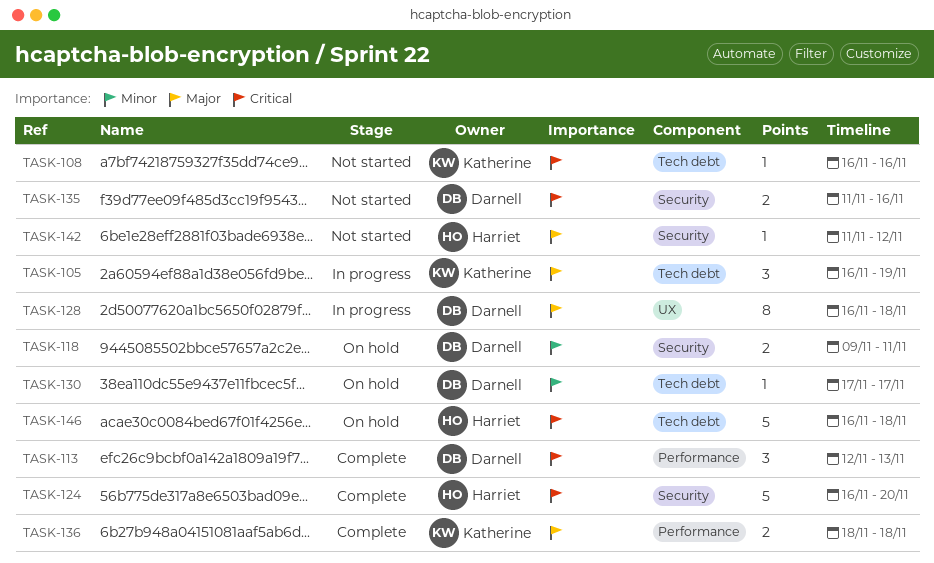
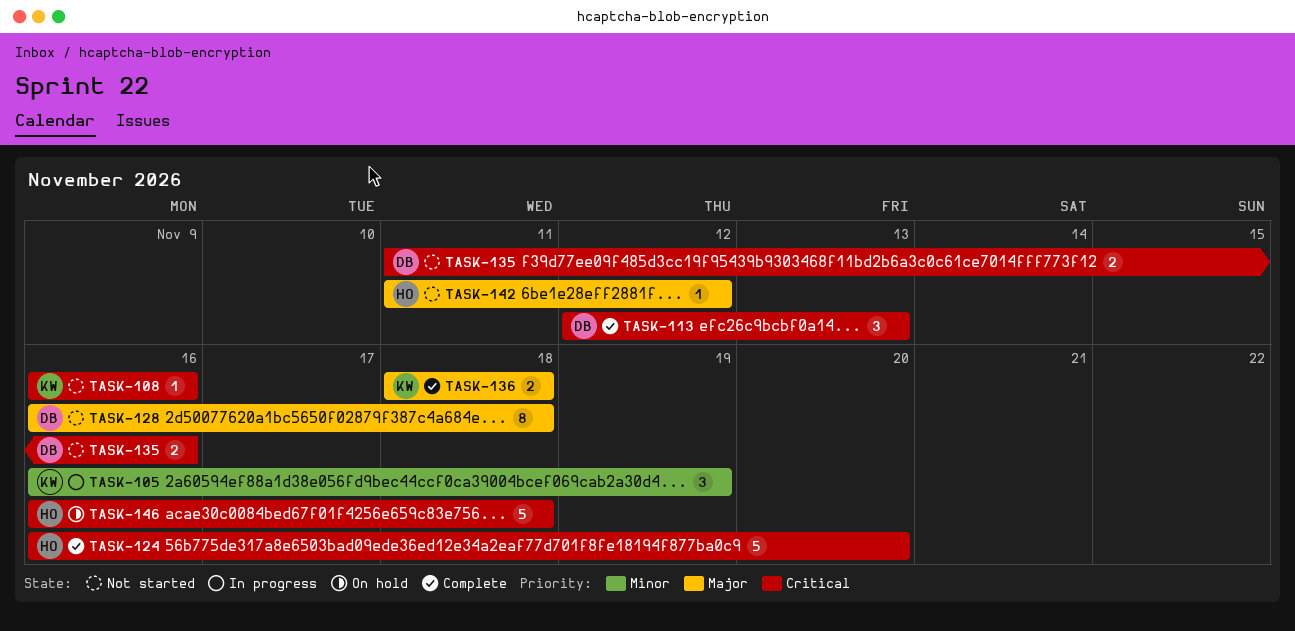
TASK-105, priority: Major -> Minor
TASK-118: present -> none
TASK-128, status: In progress -> Not started
TASK-130: present -> none

